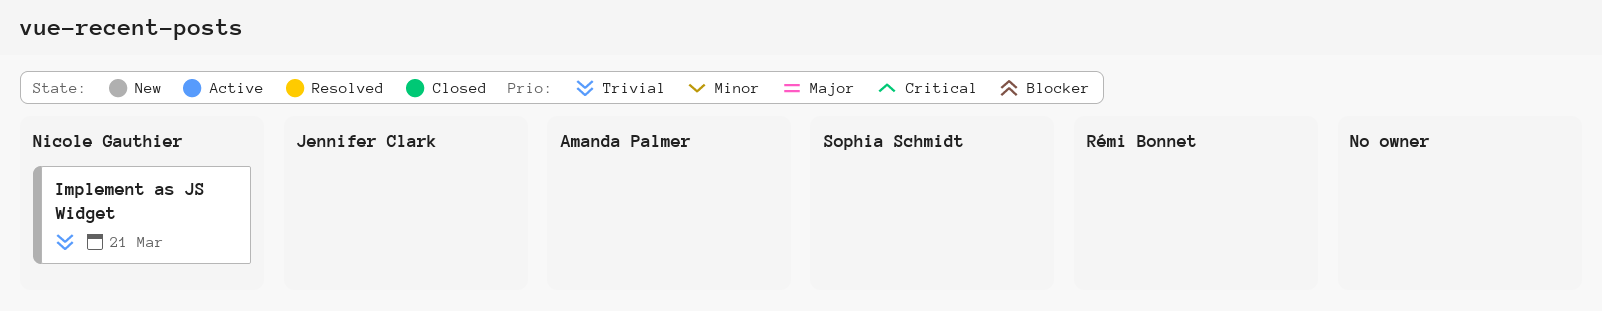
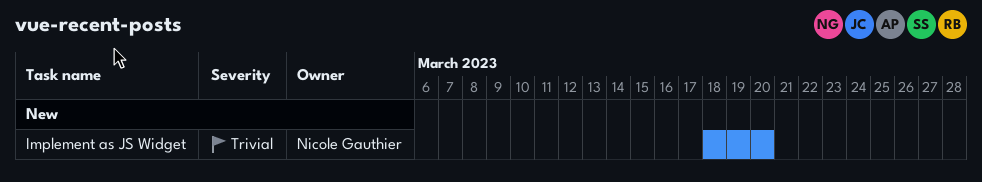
Implement as JS Widget, due: Mar 21 -> Mar 20

